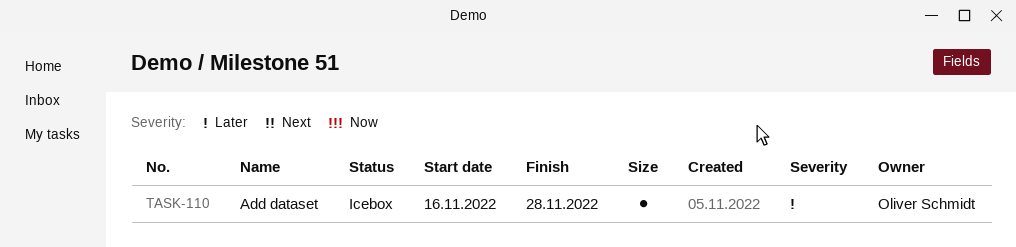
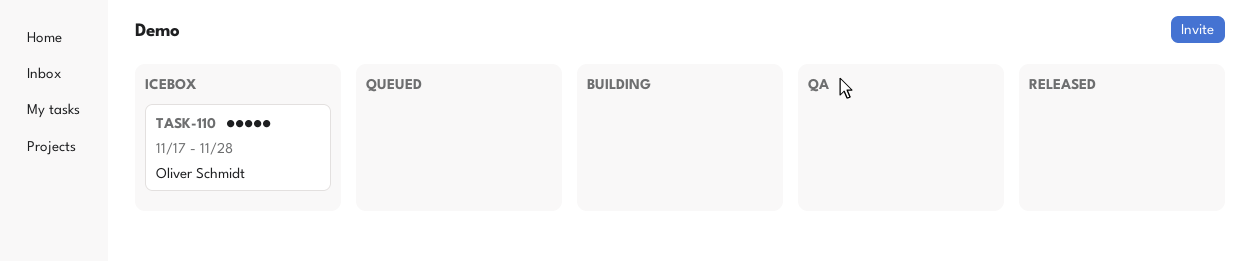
TASK-110, estimate: 1 -> 5
TASK-110, start: Nov 16 -> Nov 17

